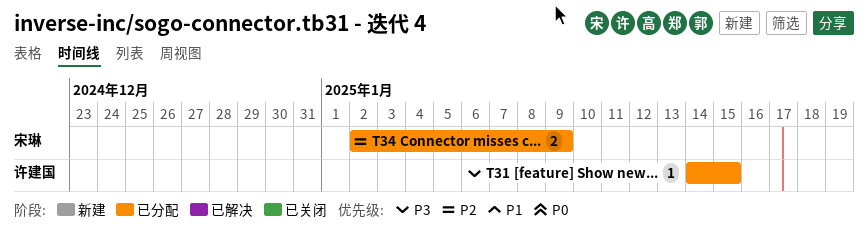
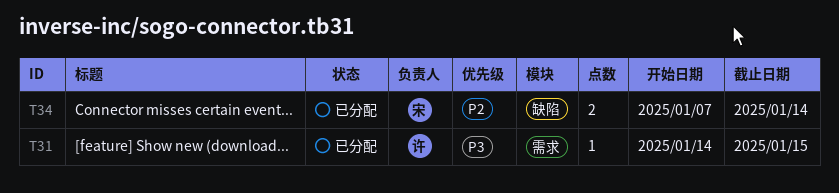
T34, start: Jan 2 -> Jan 7
T34, due: Jan 9 -> Jan 14

